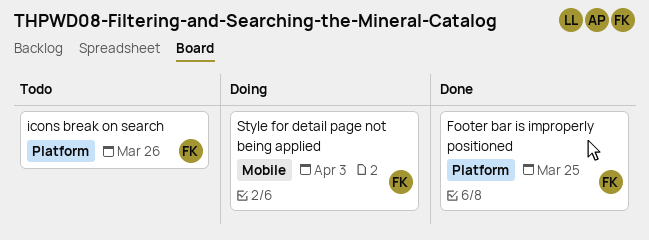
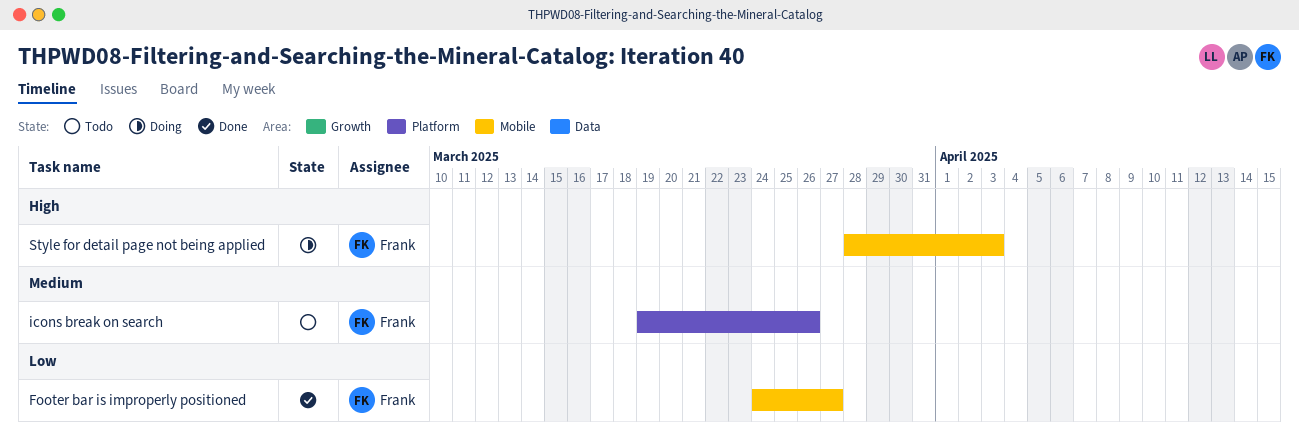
Footer bar is improperly positioned, label: Platform -> Mobile
Footer bar is improperly positioned, due: Mar 25 -> Mar 27

